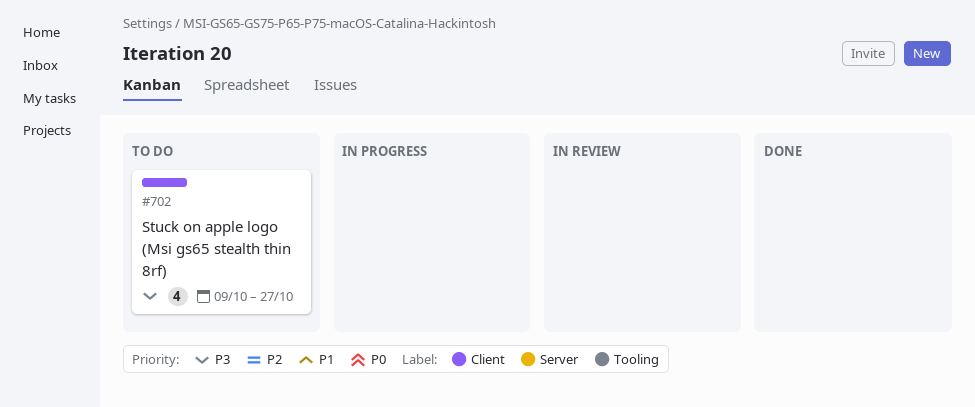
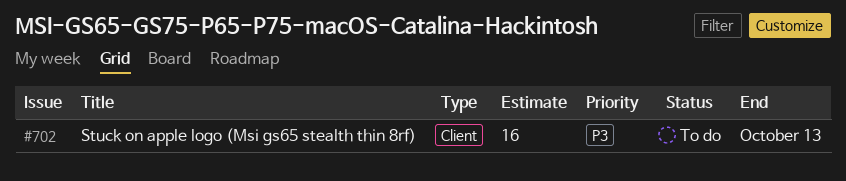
#702, estimate: 4 -> 16
#702, due: Oct 27 -> Oct 13

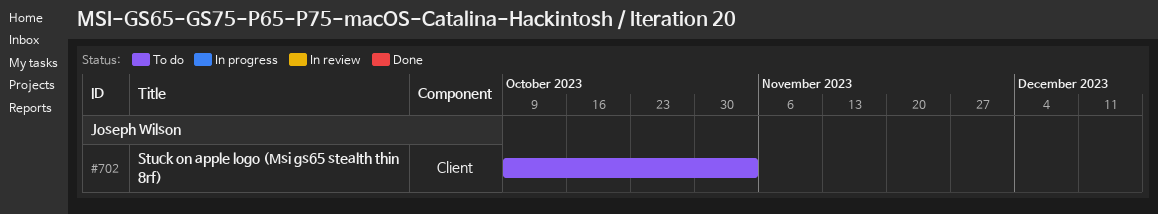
#702, due: Oct 13 -> Nov 3

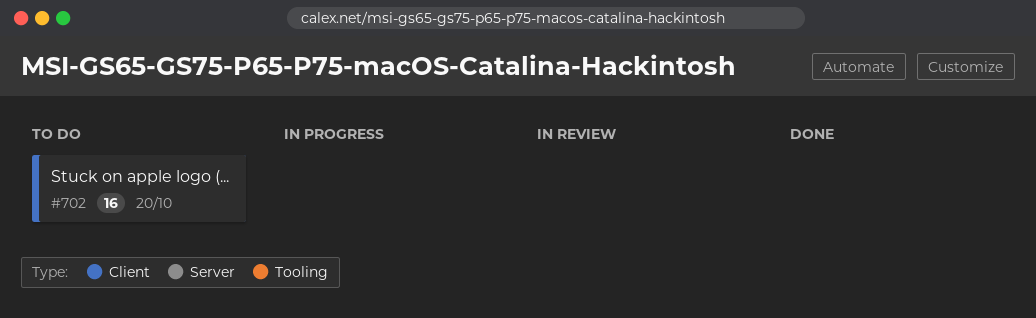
#702, due: Nov 3 -> Oct 20

